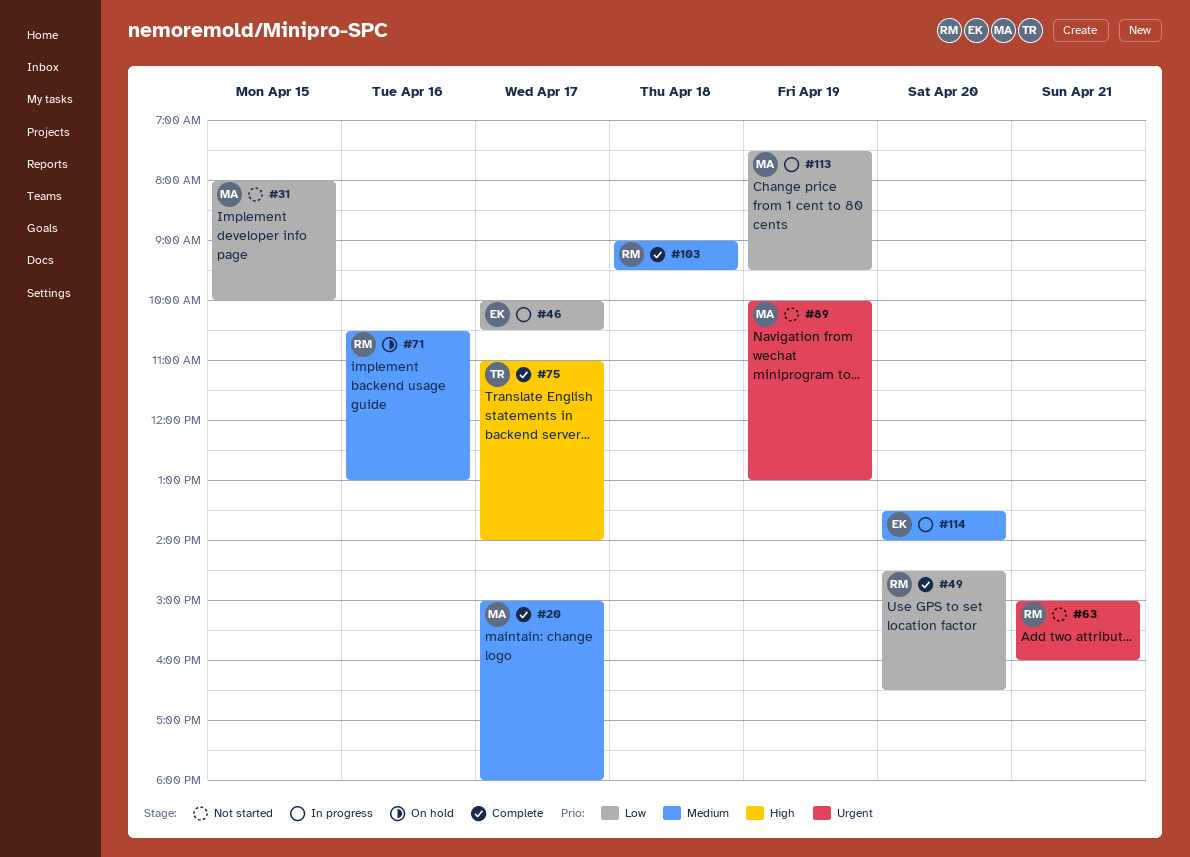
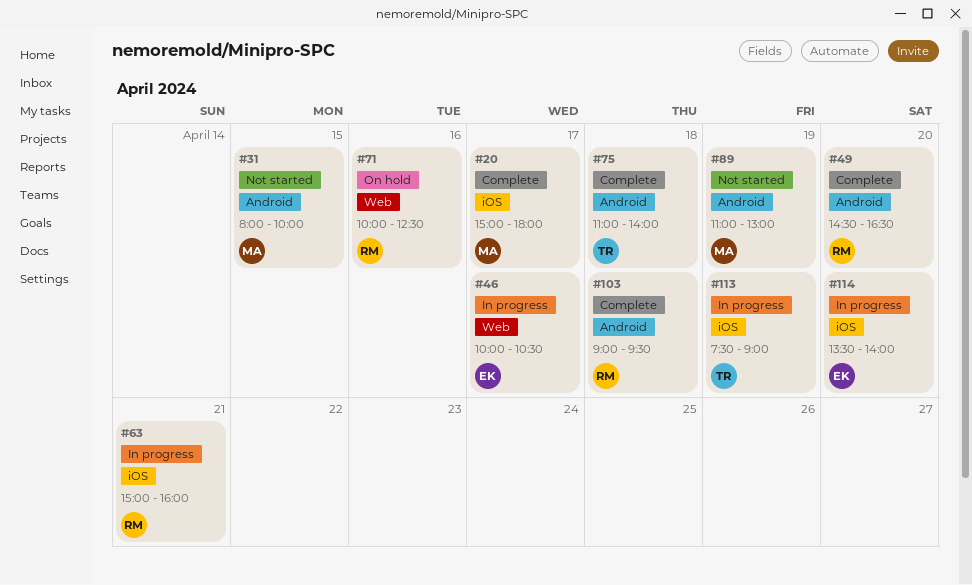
#63, status: Not started -> In progress
#71, begins: 10:30 -> 10:00
#71, ends: 13:00 -> 12:30
#75, day: Apr 17 -> Apr 18
#89, begins: 10:00 -> 11:00
#113, owner: MA -> TR
#113, ends: 09:30 -> 09:00

